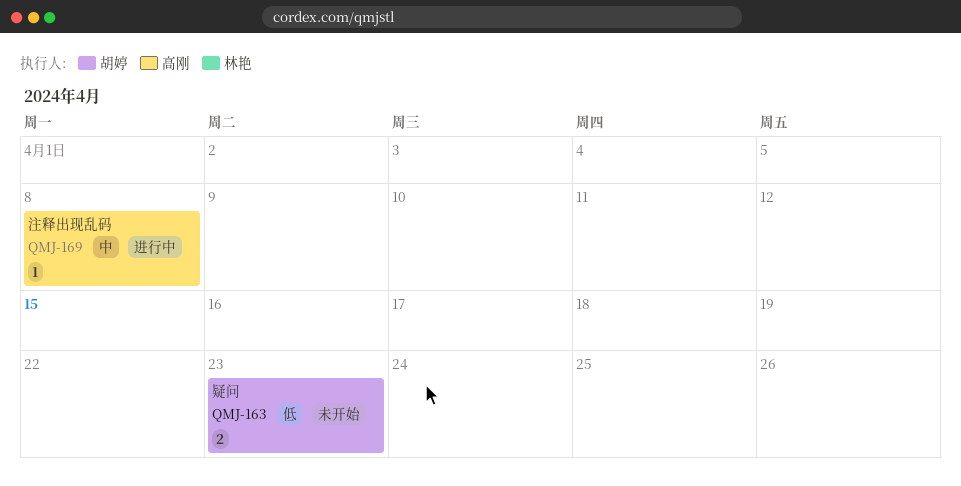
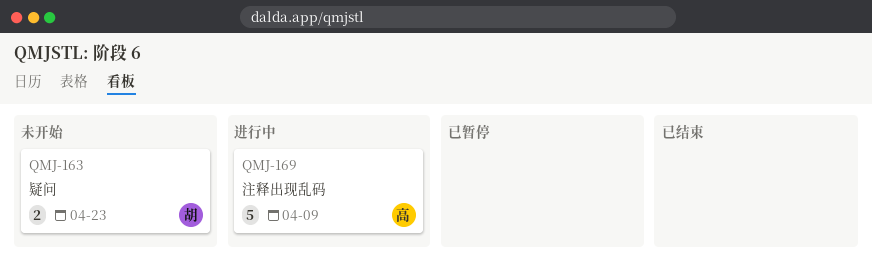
QMJ-169, estimate: 1 -> 5
QMJ-169, due: Apr 8 -> Apr 9

